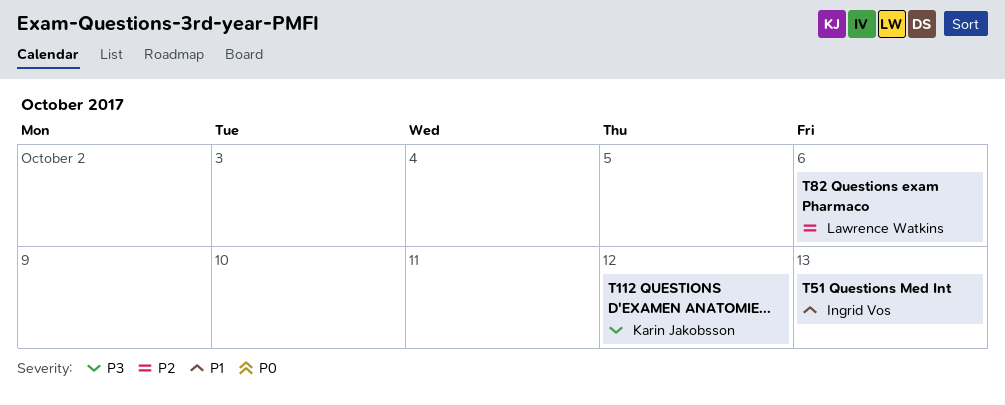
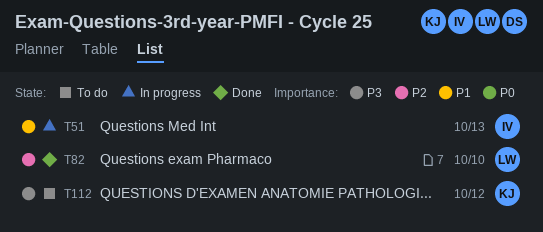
T82, due: Oct 6 -> Oct 10

